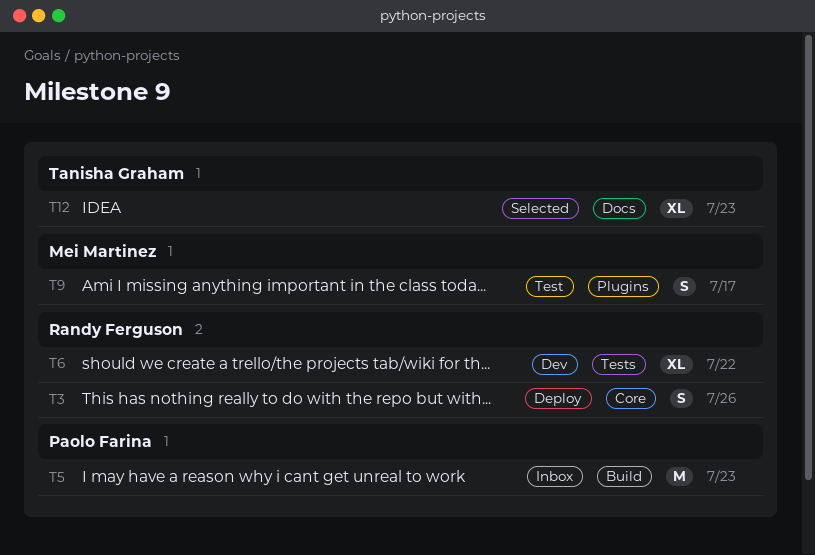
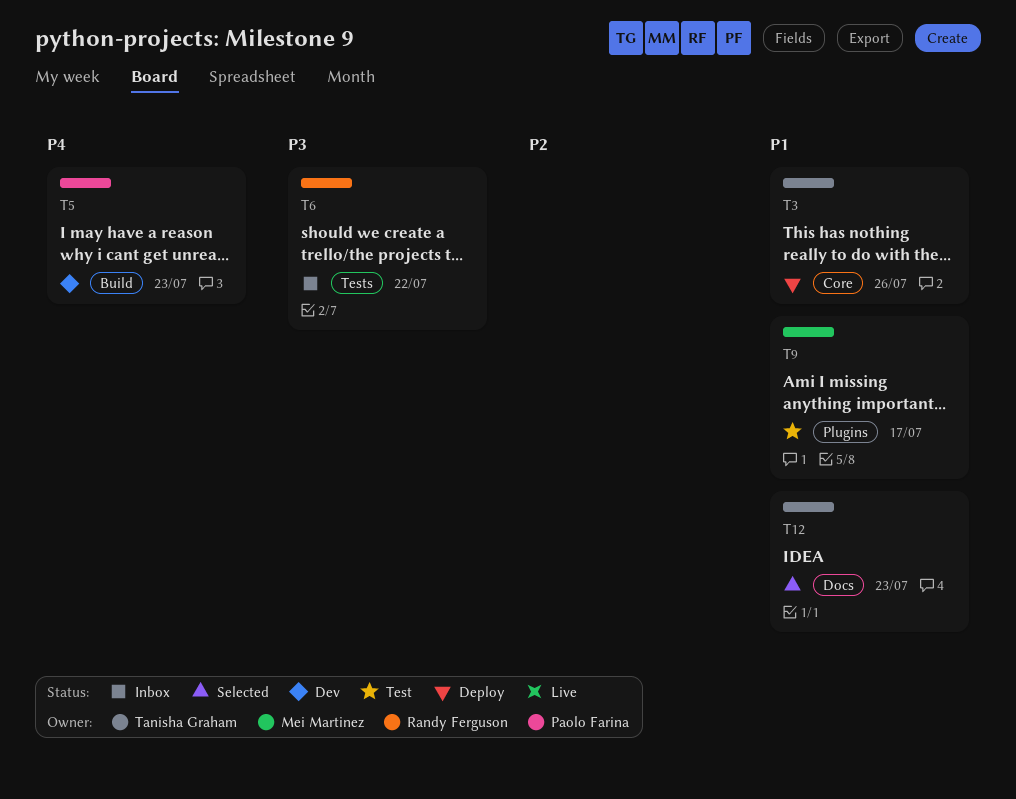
T3, owner: Randy Ferguson -> Tanisha Graham
T5, status: Inbox -> Dev
T6, status: Dev -> Inbox

